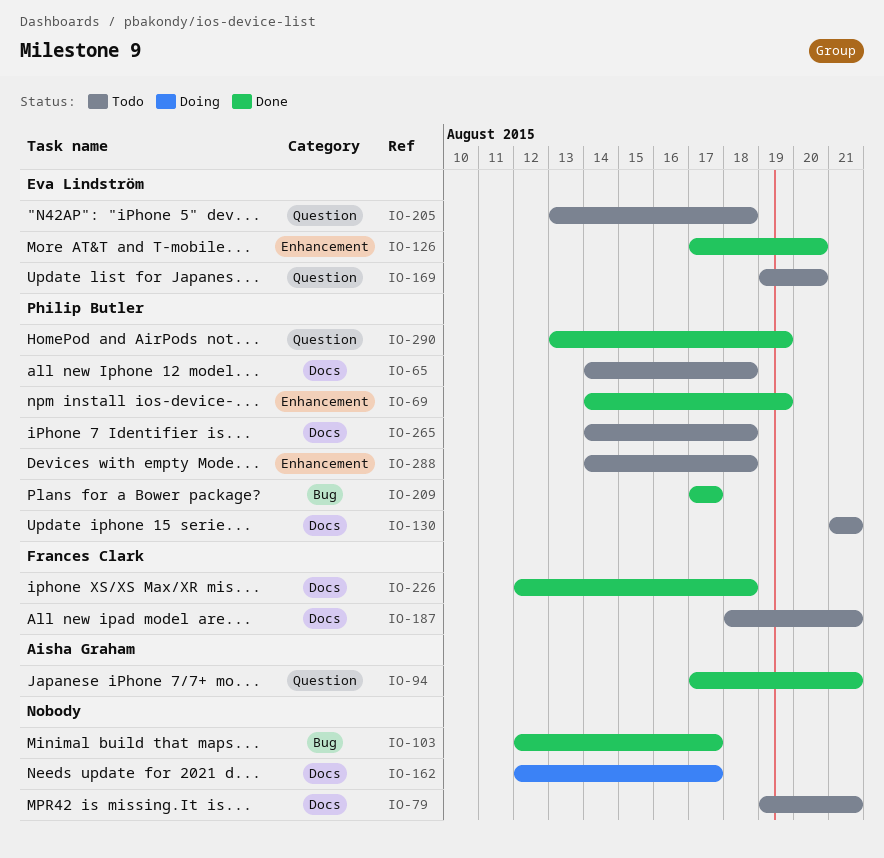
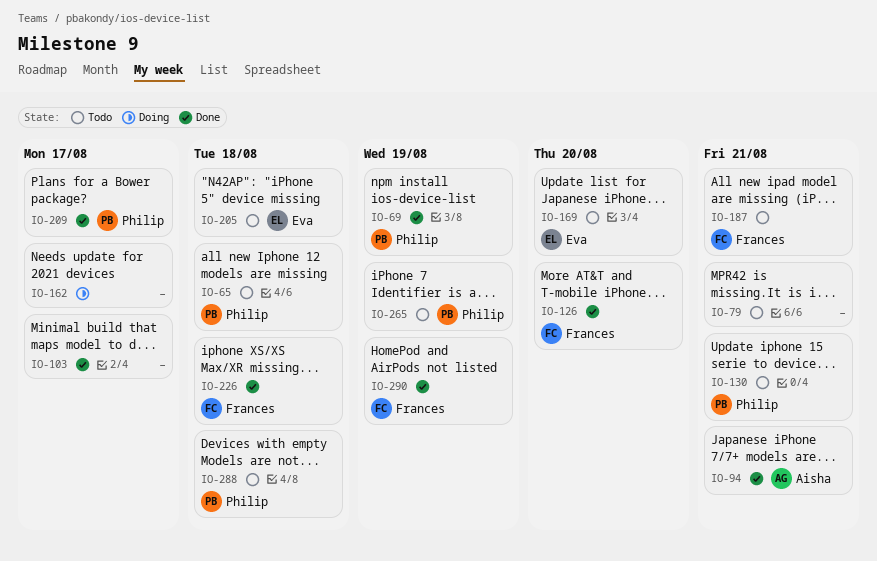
IO-126, owner: Eva Lindström -> Frances Clark
IO-265, due: Aug 18 -> Aug 19
IO-290, owner: Philip Butler -> Frances Clark

